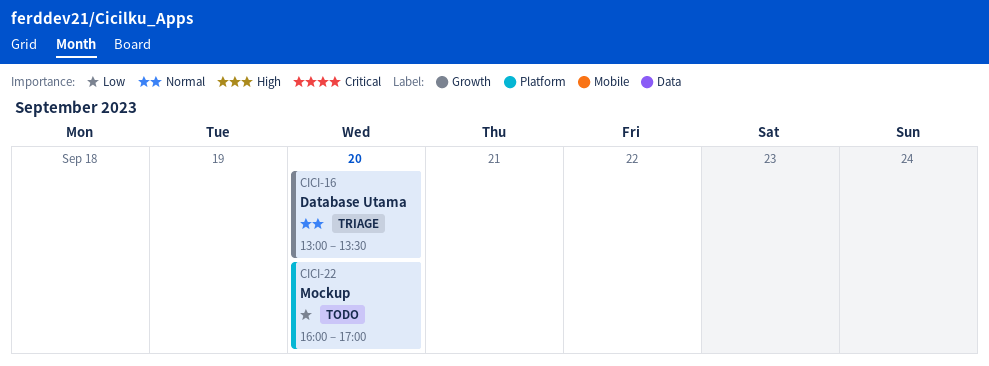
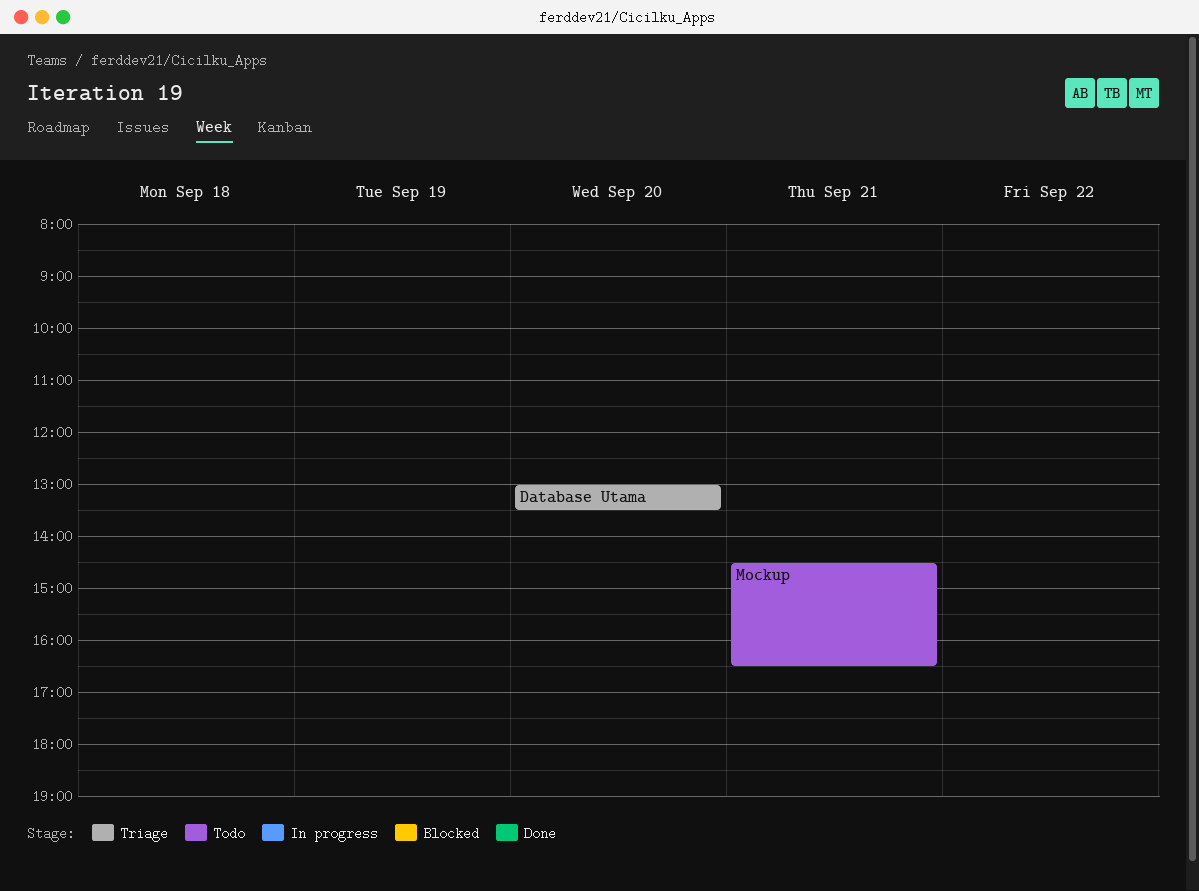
Mockup, day: Sep 20 -> Sep 21
Mockup, begins: 16:00 -> 14:30
Mockup, ends: 17:00 -> 16:30

